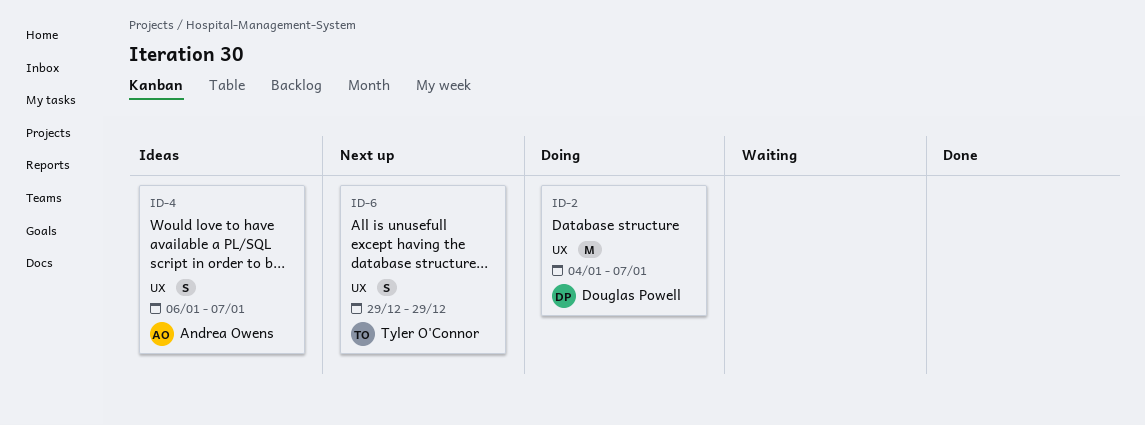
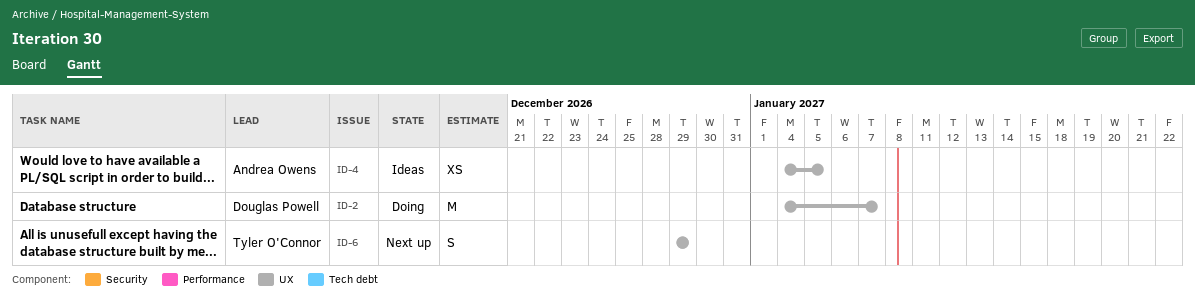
ID-4, estimate: S -> XS
ID-4, start: Jan 6 -> Jan 4
ID-4, due: Jan 7 -> Jan 5

